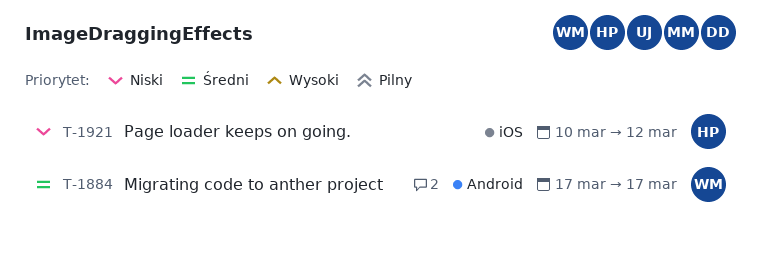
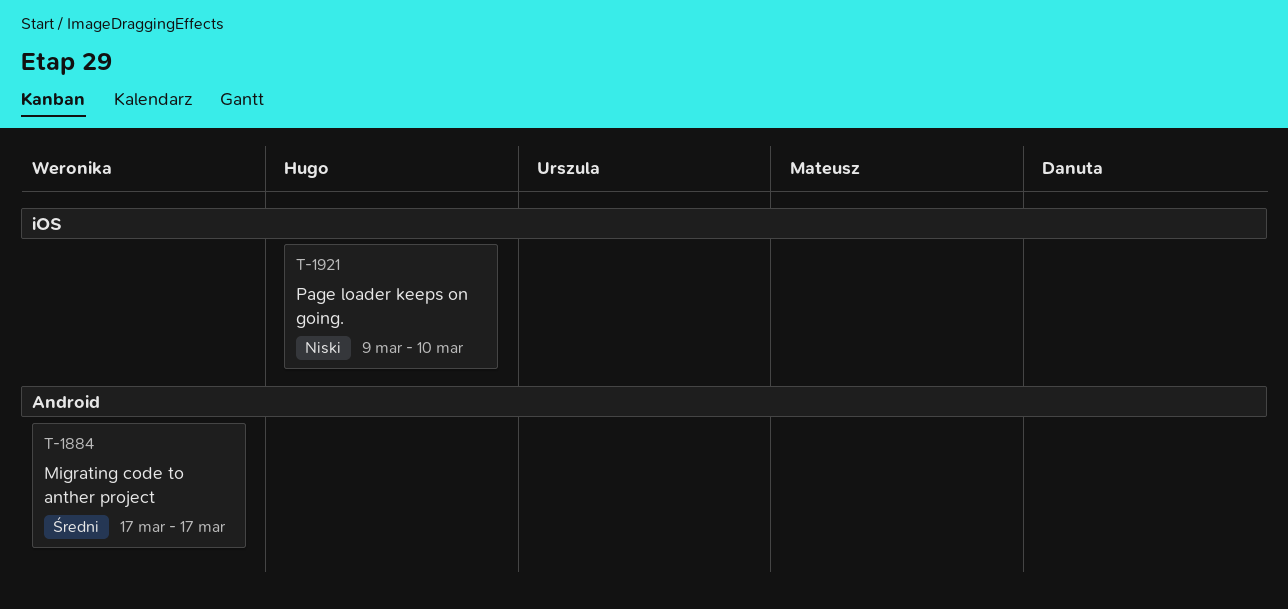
T-1921, start: Mar 10 -> Mar 9
T-1921, due: Mar 12 -> Mar 10

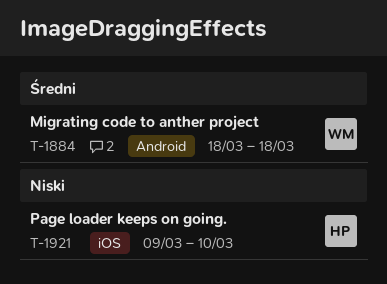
T-1884, start: Mar 17 -> Mar 18
T-1884, due: Mar 17 -> Mar 18

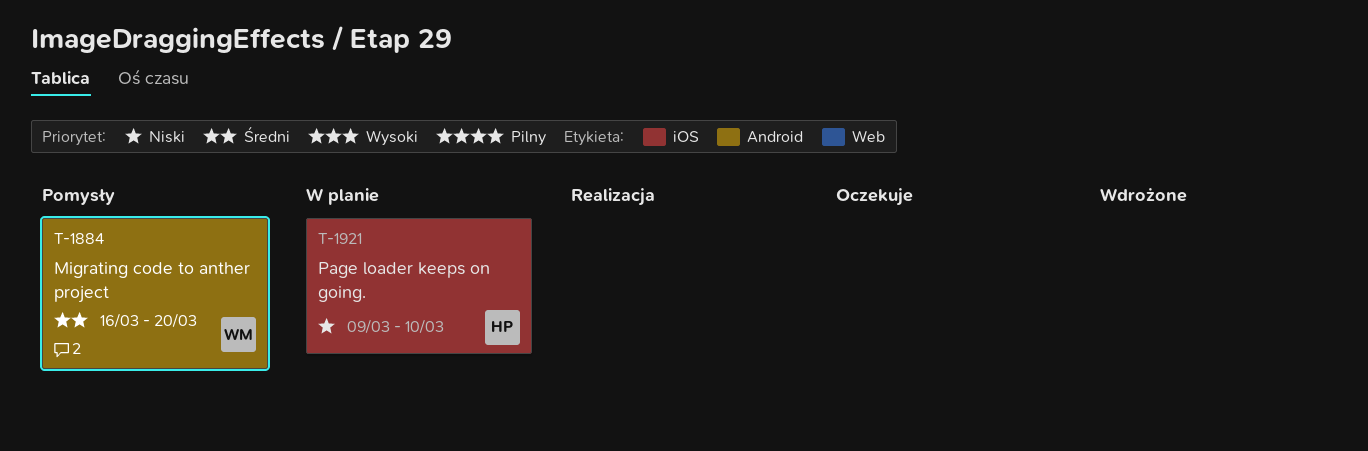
T-1884, start: Mar 18 -> Mar 16
T-1884, due: Mar 18 -> Mar 20

